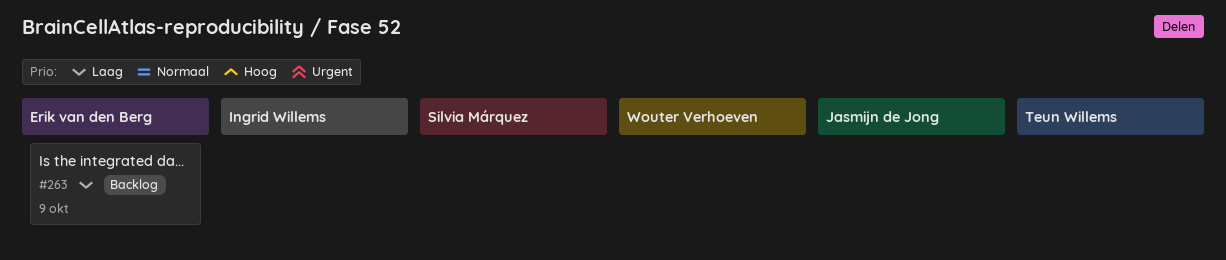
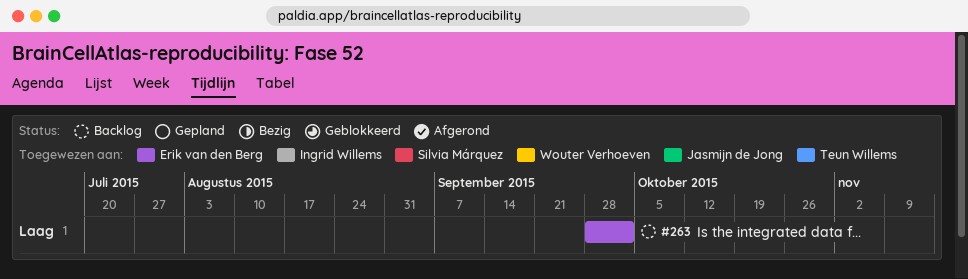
#263, due: Oct 9 -> Oct 2

